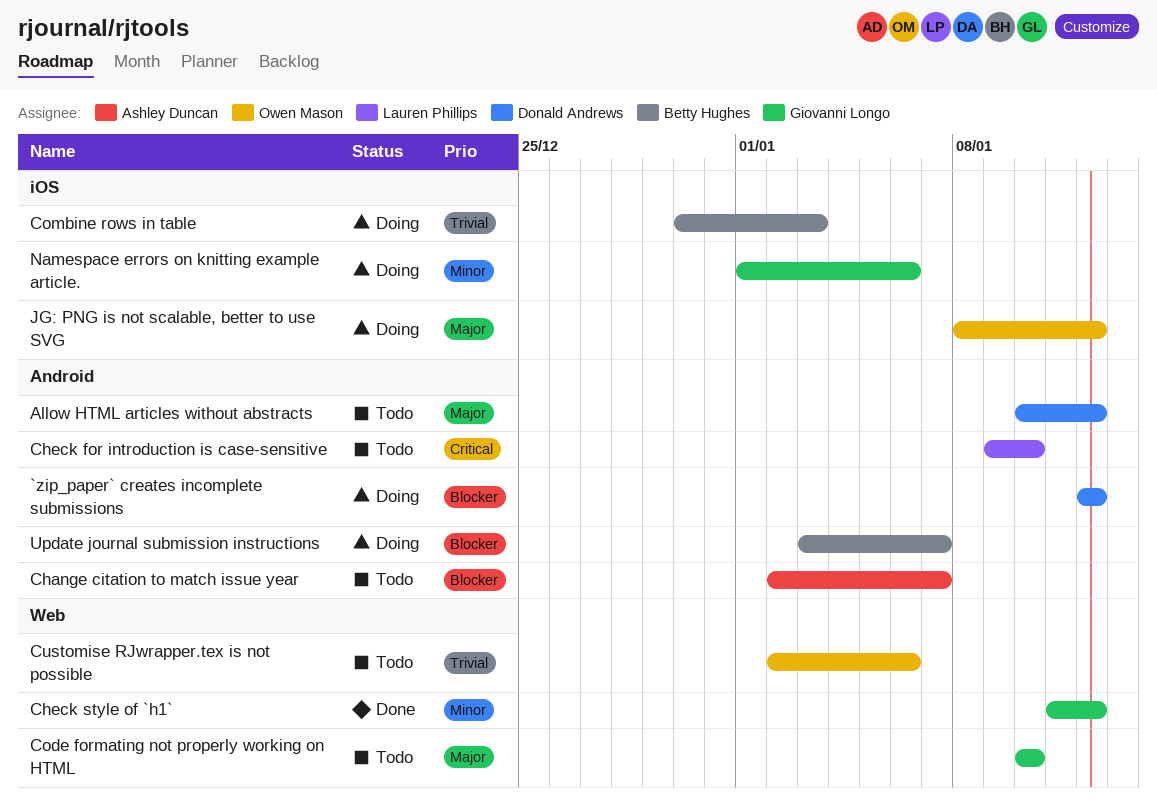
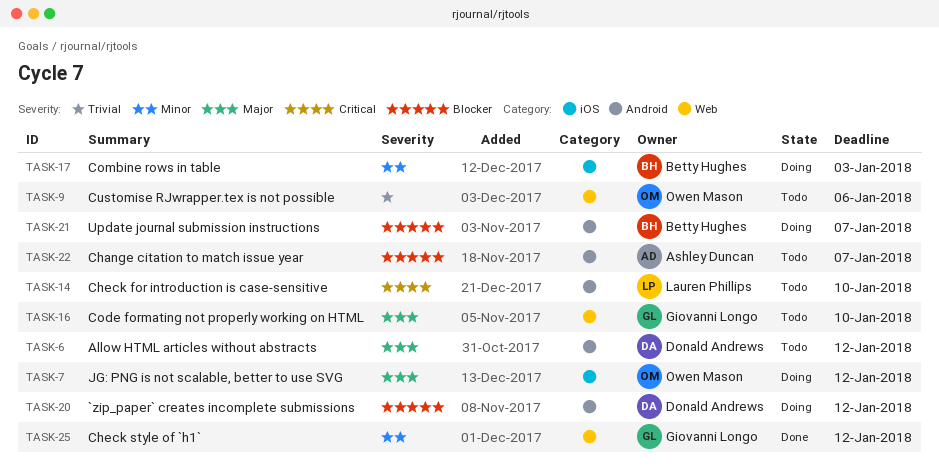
Combine rows in table, priority: Trivial -> Minor
Namespace errors on knitting example article.: present -> none

